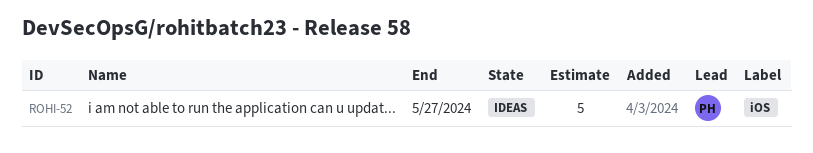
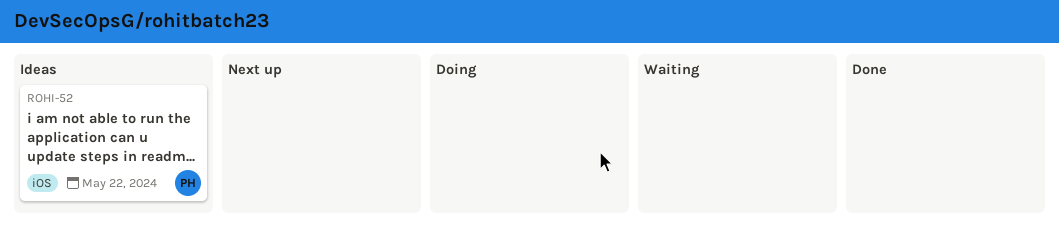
ROHI-52, due: May 27 -> May 22

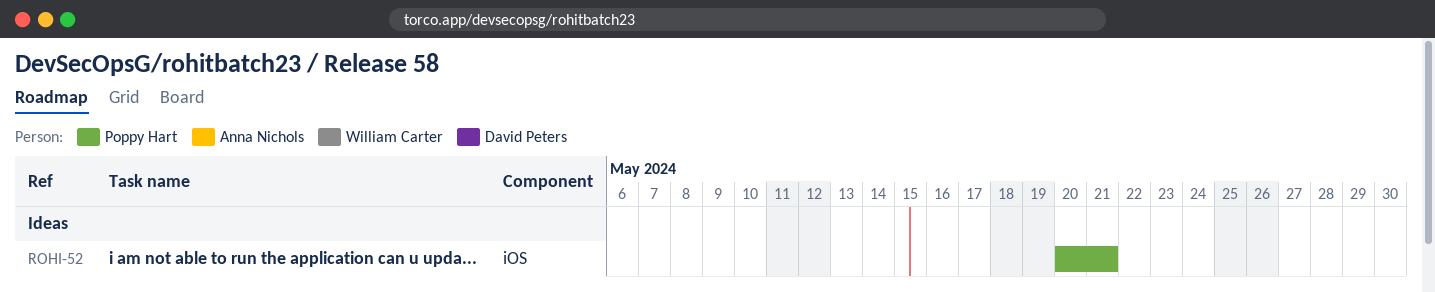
ROHI-52, due: May 22 -> May 21

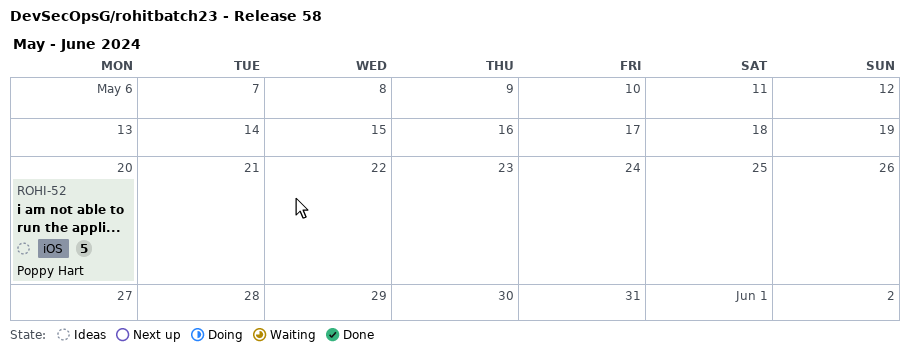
ROHI-52, due: May 21 -> May 20

